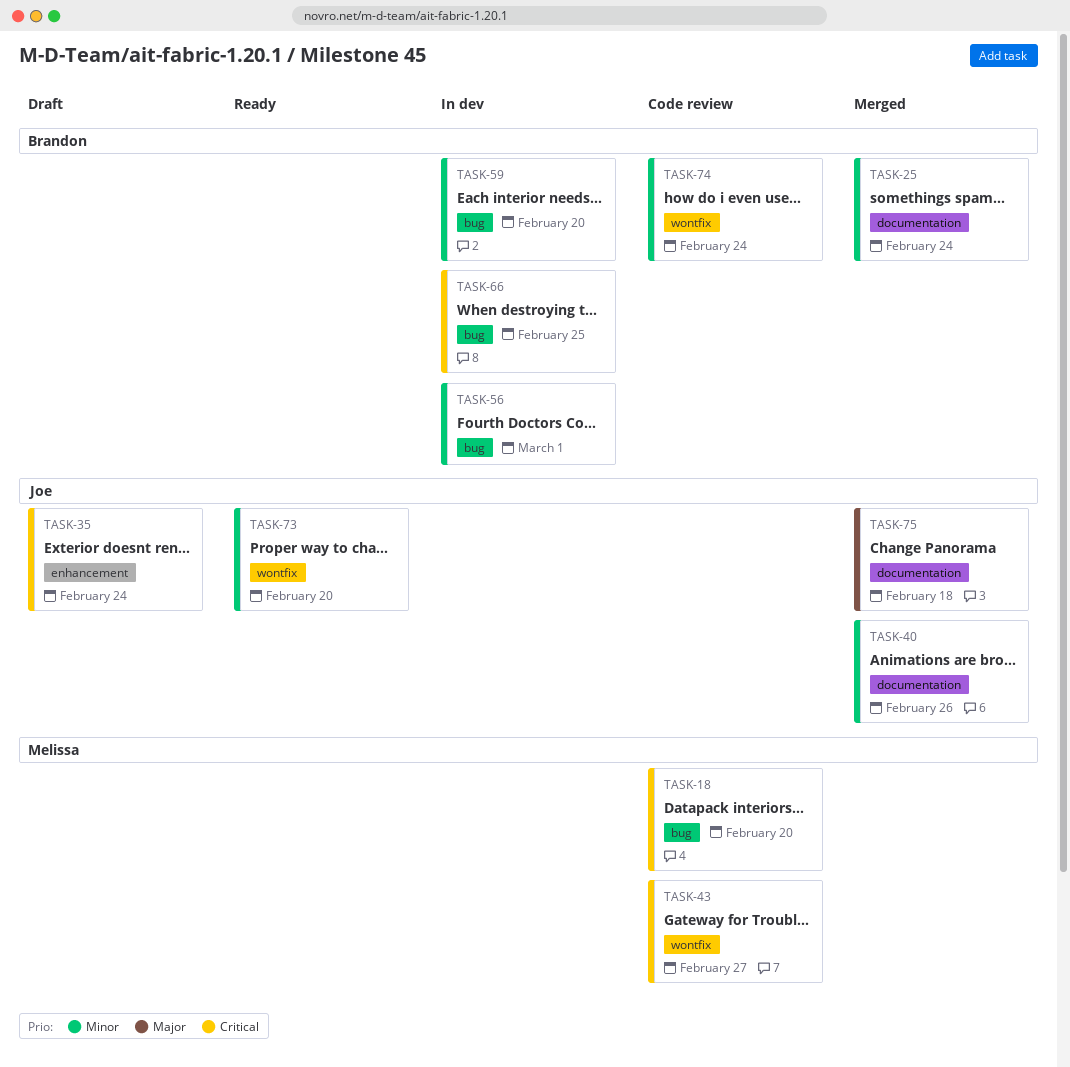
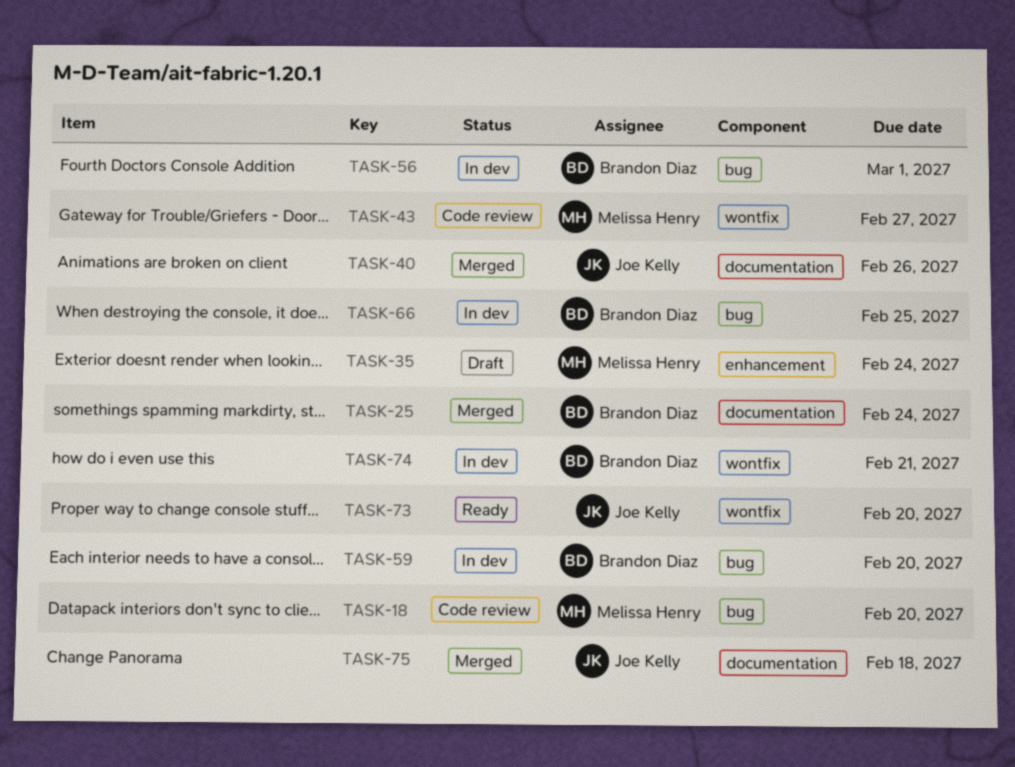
TASK-35, owner: Joe Kelly -> Melissa Henry
TASK-74, status: Code review -> In dev
TASK-74, due: Feb 24 -> Feb 21

